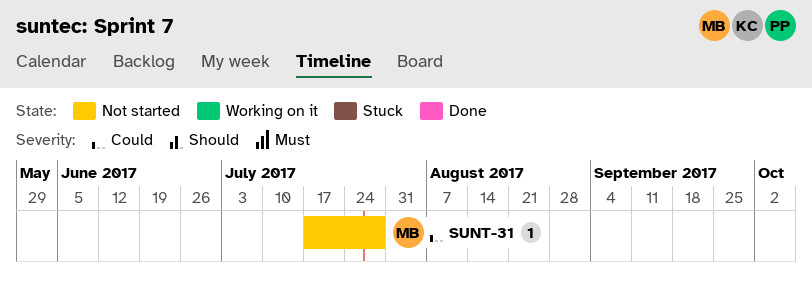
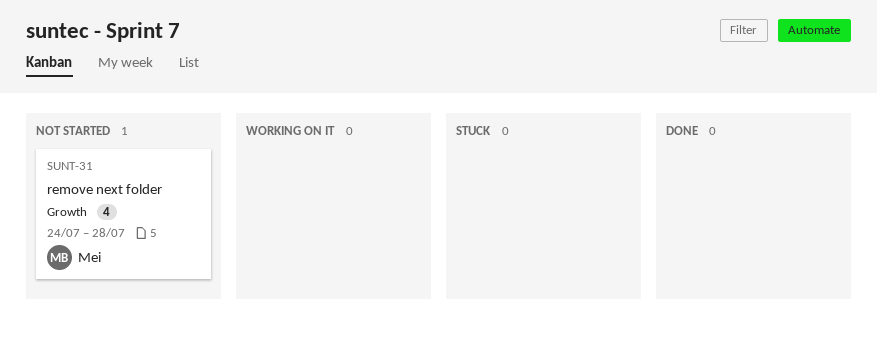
SUNT-31, estimate: 1 -> 4
SUNT-31, start: Jul 17 -> Jul 24

